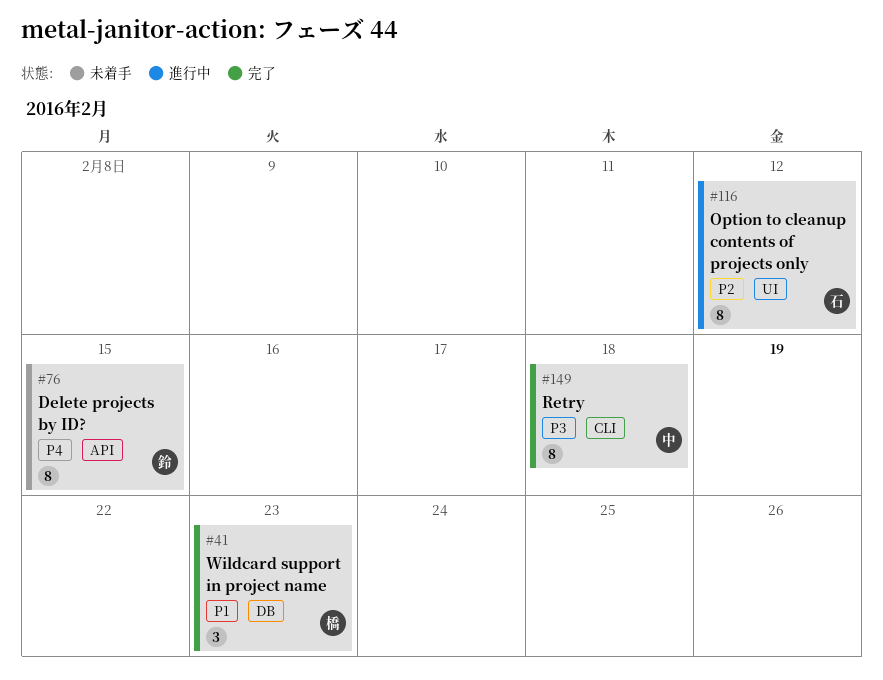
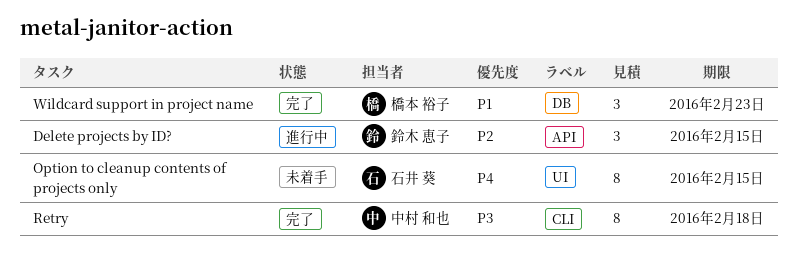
Delete projects by ID?, status: 未着手 -> 進行中
Delete projects by ID?, priority: P4 -> P2
Delete projects by ID?, estimate: 8 -> 3
Option to cleanup contents of projects only, status: 進行中 -> 未着手
Option to cleanup contents of projects only, priority: P2 -> P4
Option to cleanup contents of projects only, due: Feb 12 -> Feb 15

